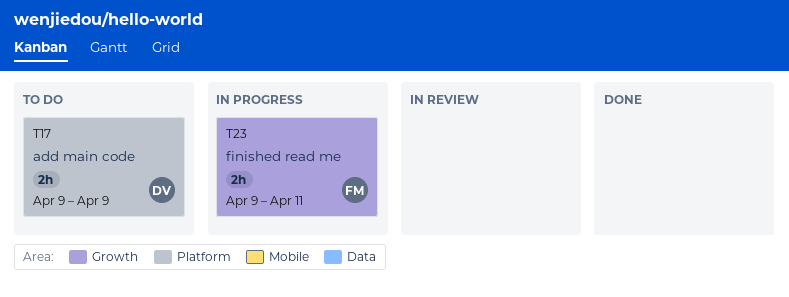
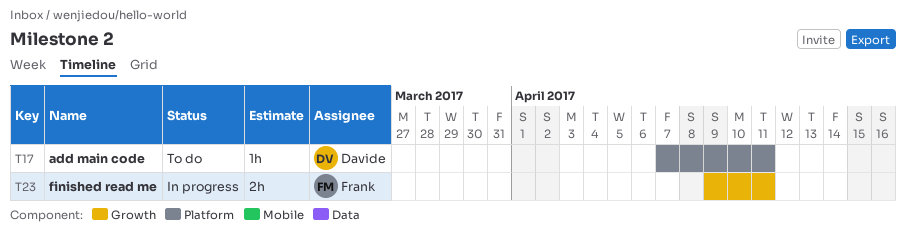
T17, estimate: 2h -> 1h
T17, start: Apr 9 -> Apr 7
T17, due: Apr 9 -> Apr 11

